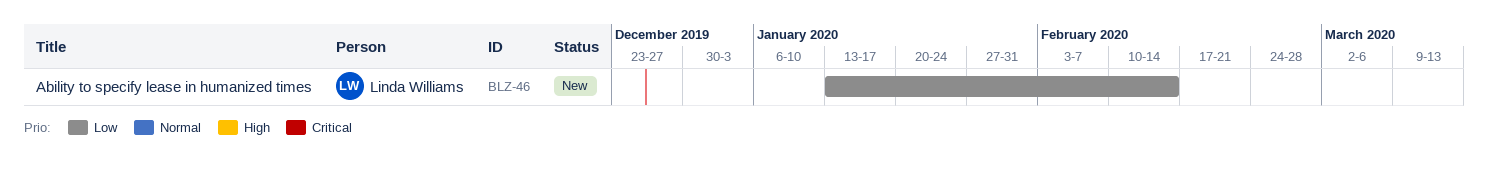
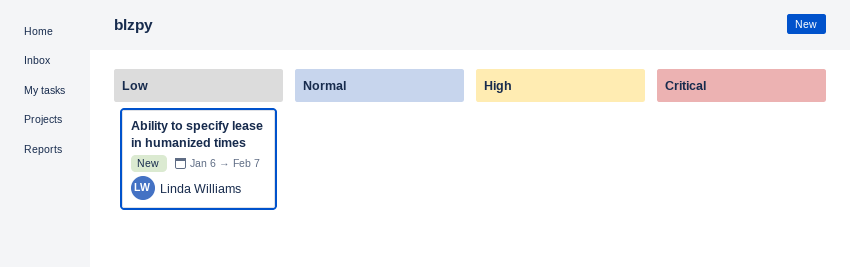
Ability to specify lease in humanized times, start: Jan 13 -> Jan 6
Ability to specify lease in humanized times, due: Feb 14 -> Feb 7

